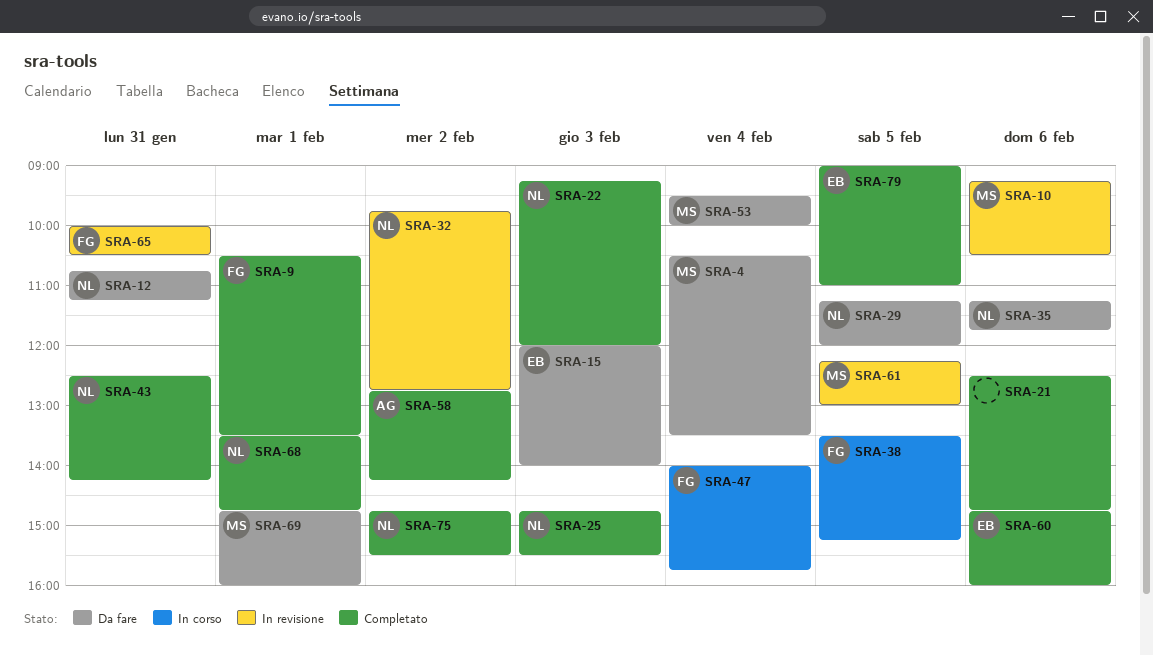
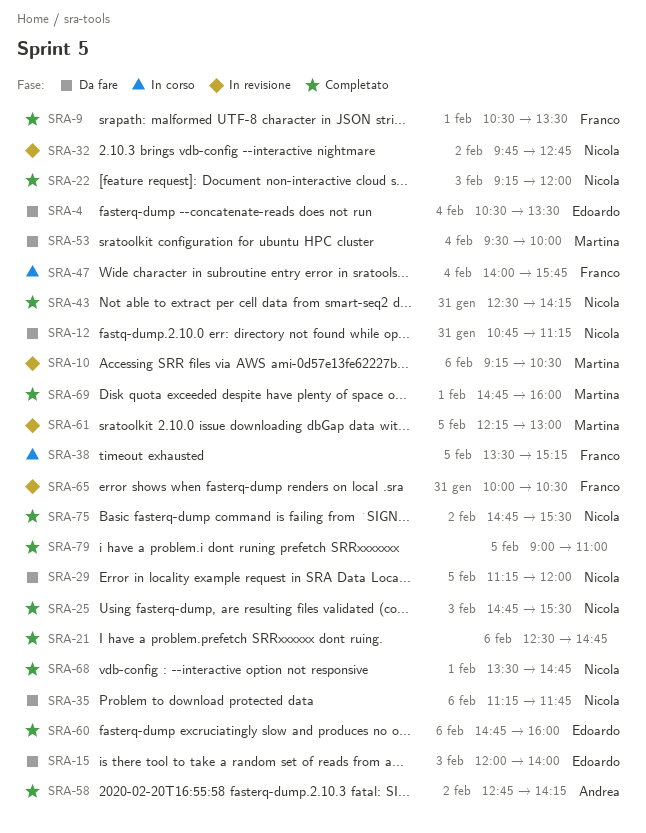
SRA-4, owner: Martina -> Edoardo
SRA-69, status: Da fare -> Completato
SRA-79, owner: Edoardo -> none

